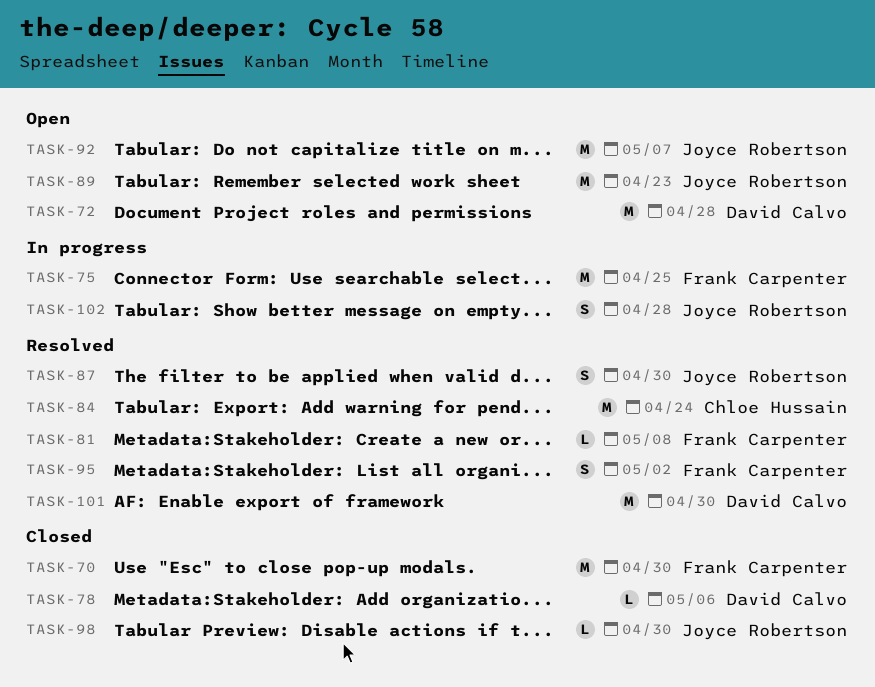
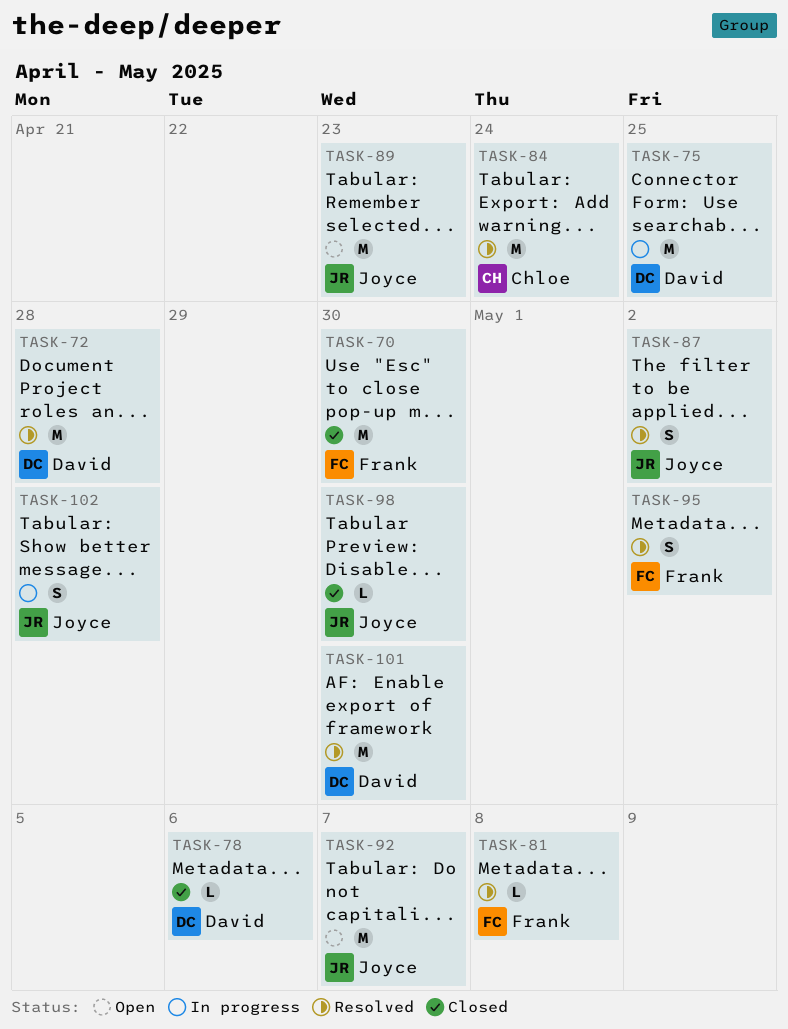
TASK-72, status: Open -> Resolved
TASK-75, owner: Frank Carpenter -> David Calvo
TASK-87, due: Apr 30 -> May 2

